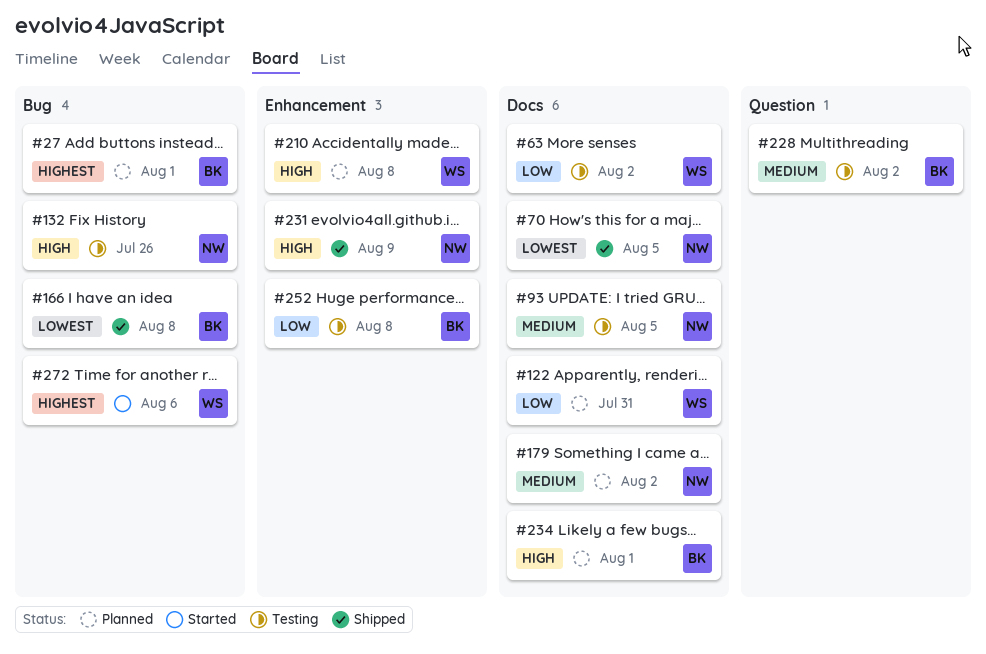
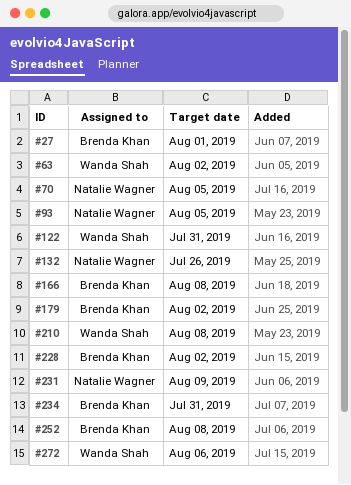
#179, owner: Natalie Wagner -> Brenda Khan
#234, due: Aug 1 -> Jul 31

